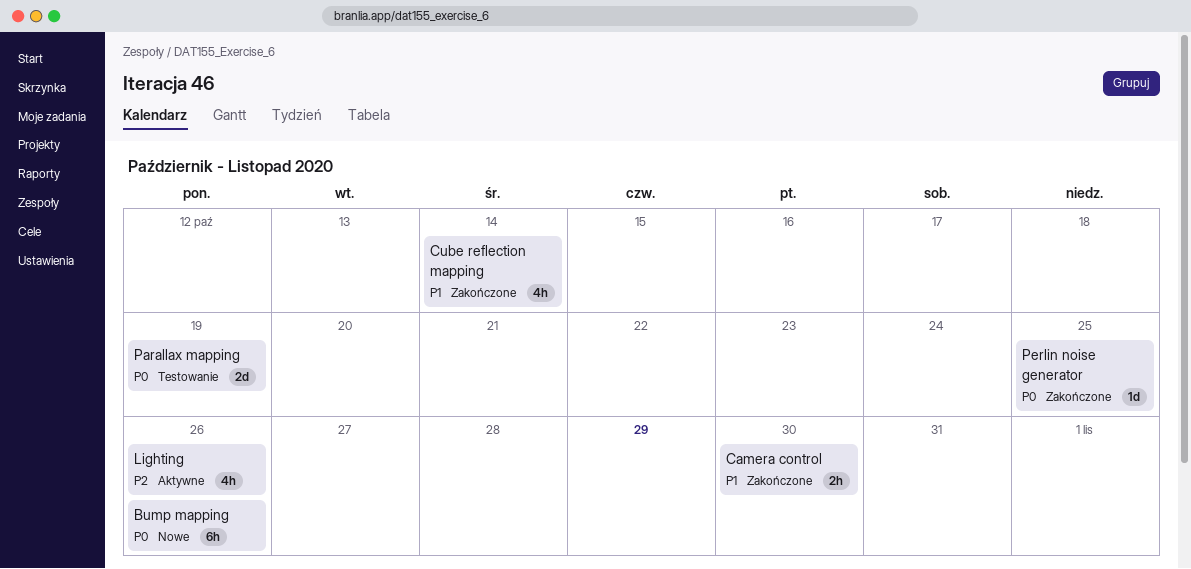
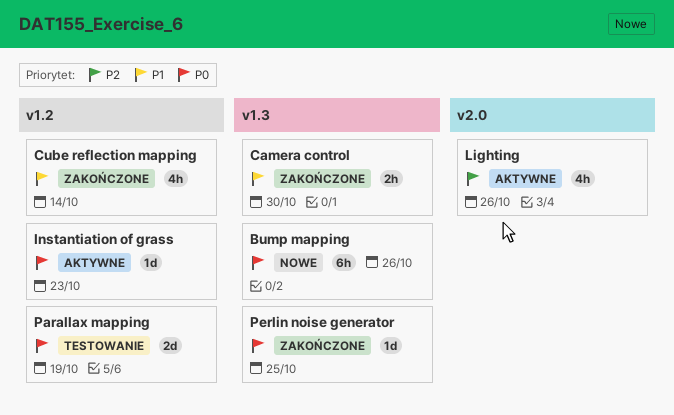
Instantiation of grass: none -> present

